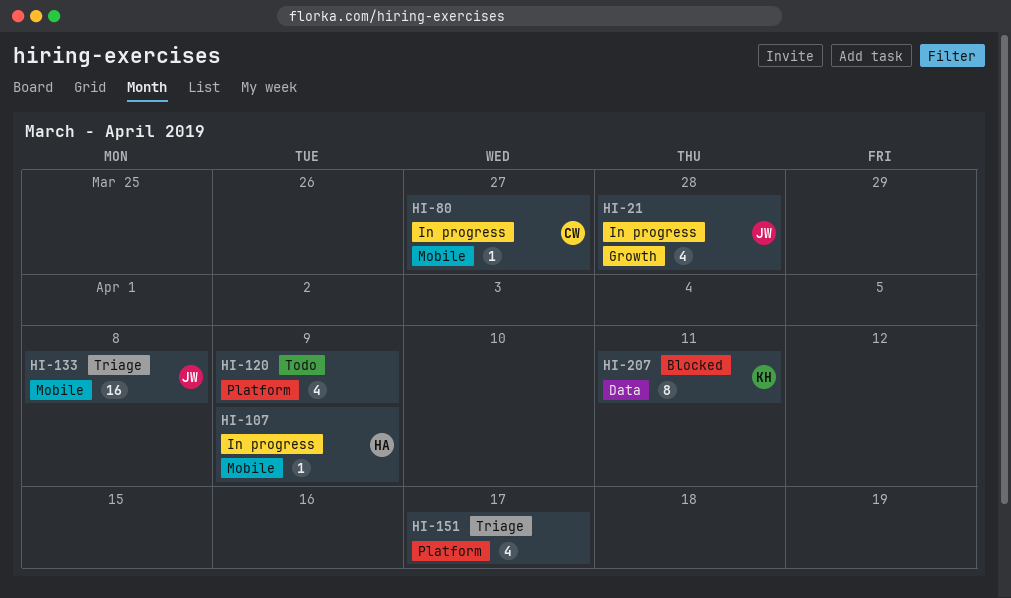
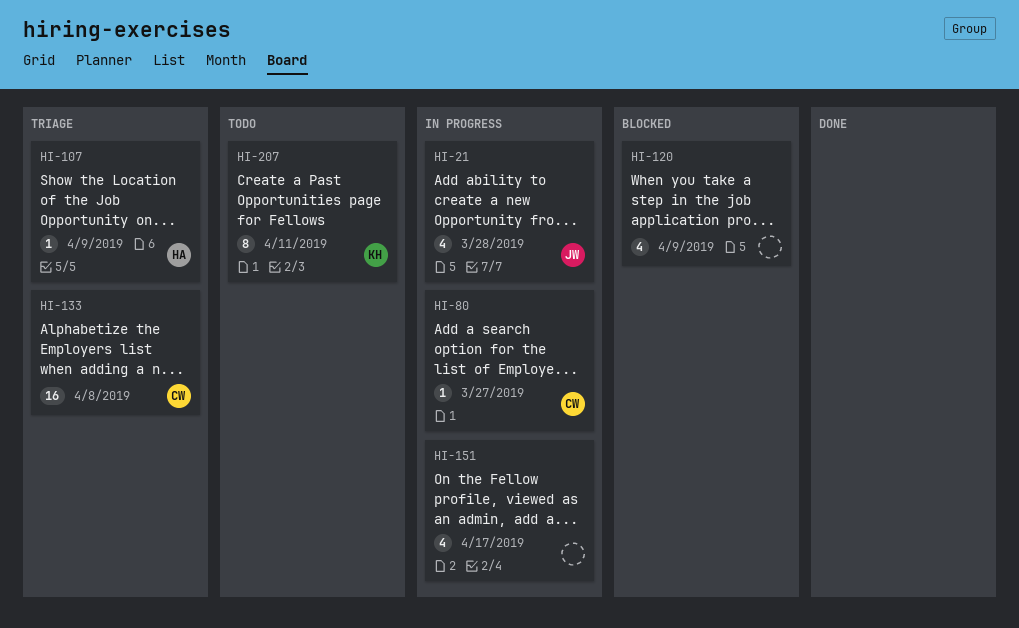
HI-107, status: In progress -> Triage
HI-120, status: Todo -> Blocked
HI-133, owner: JW -> CW
HI-151, status: Triage -> In progress
HI-207, status: Blocked -> Todo

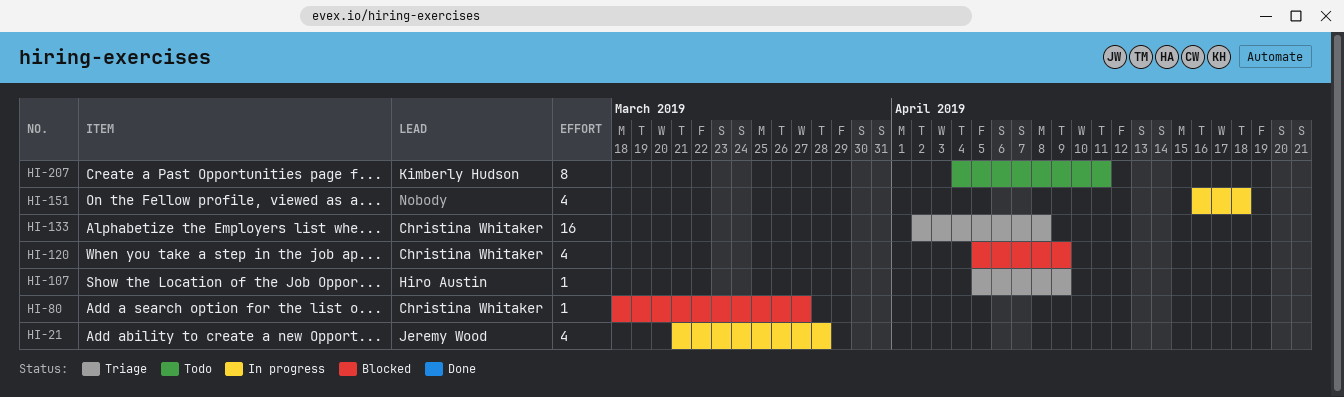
HI-80, status: In progress -> Blocked
HI-120, owner: none -> Christina Whitaker
HI-151, due: Apr 17 -> Apr 18

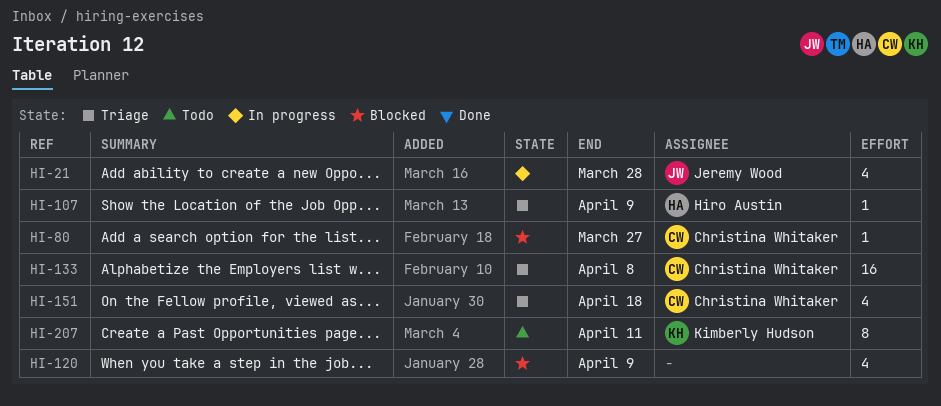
HI-120, owner: Christina Whitaker -> none
HI-151, status: In progress -> Triage
HI-151, owner: none -> Christina Whitaker

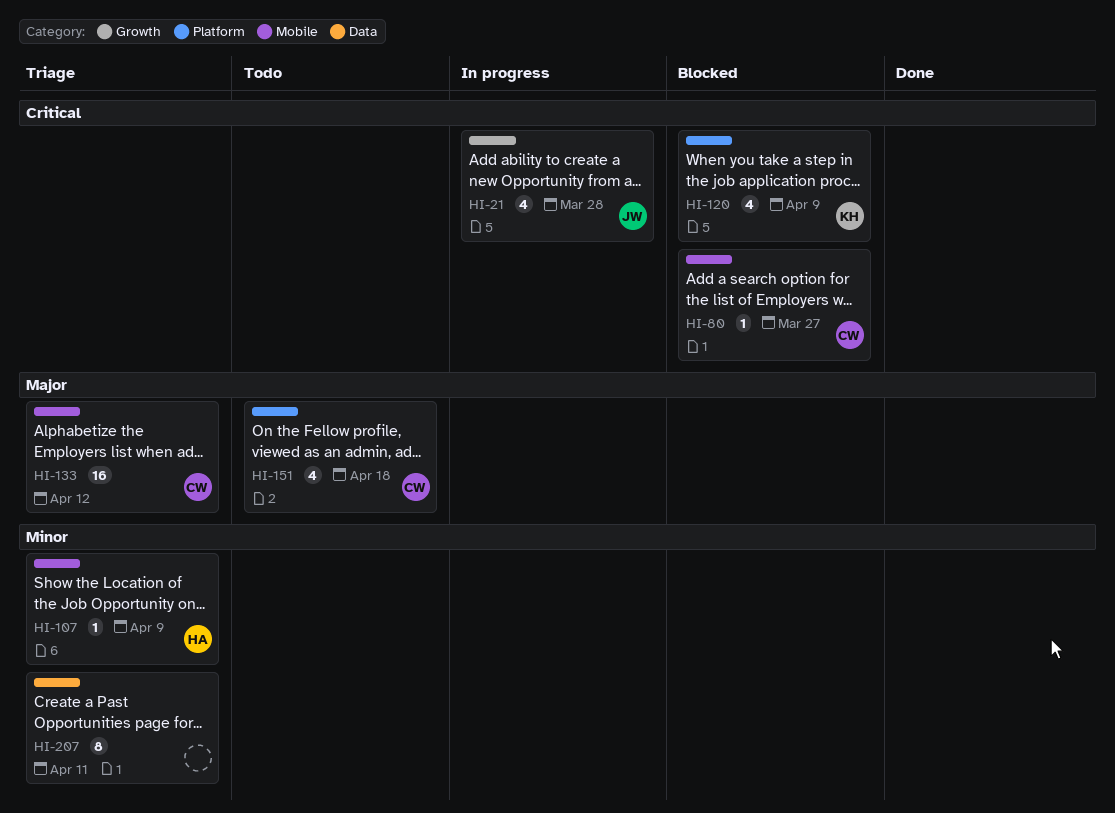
HI-120, owner: none -> Kimberly Hudson
HI-133, due: Apr 8 -> Apr 12
HI-151, status: Triage -> Todo
HI-207, status: Todo -> Triage
HI-207, owner: Kimberly Hudson -> none

